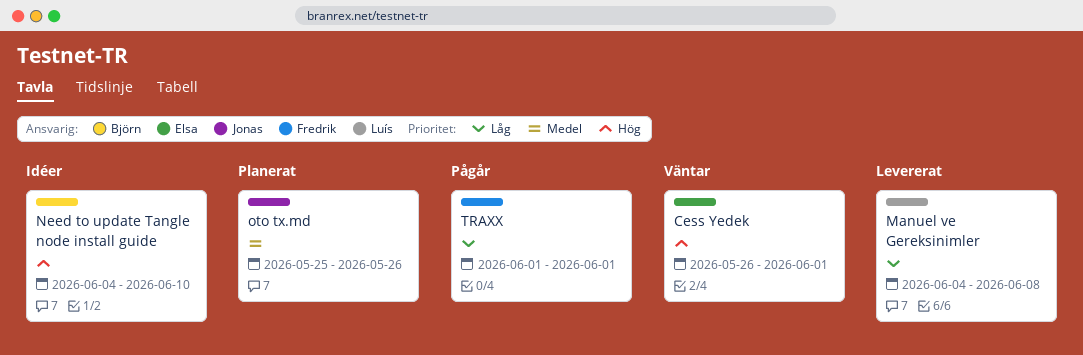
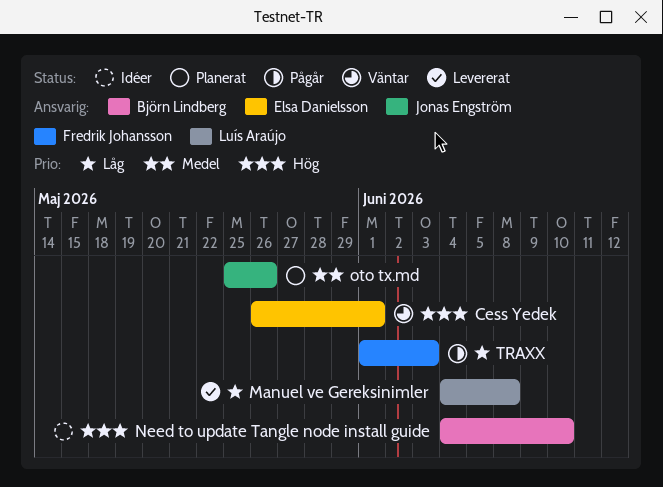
TRAXX, due: Jun 1 -> Jun 3

